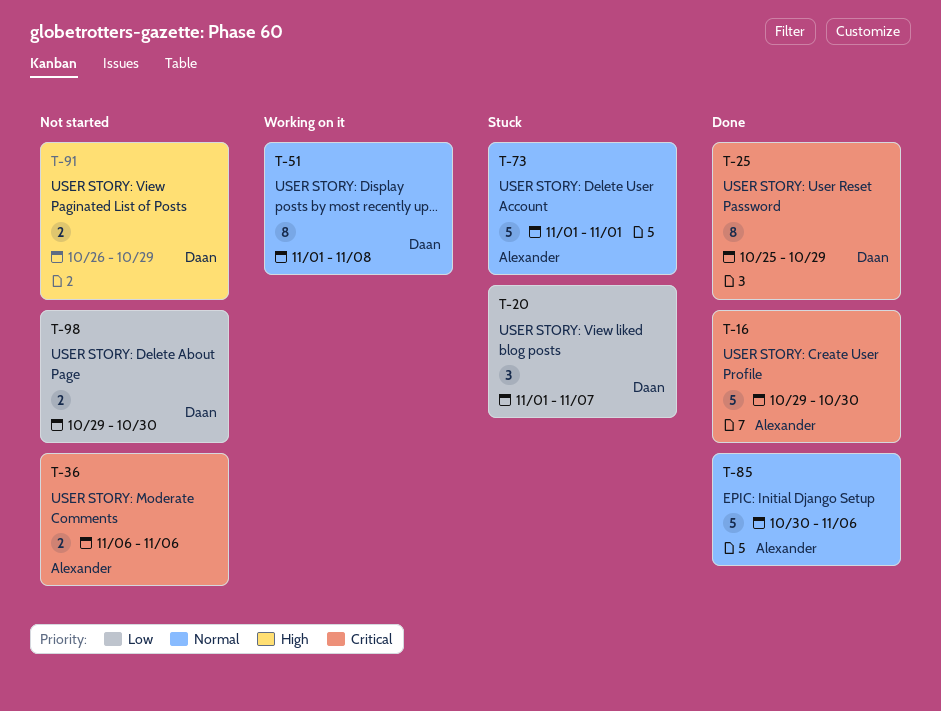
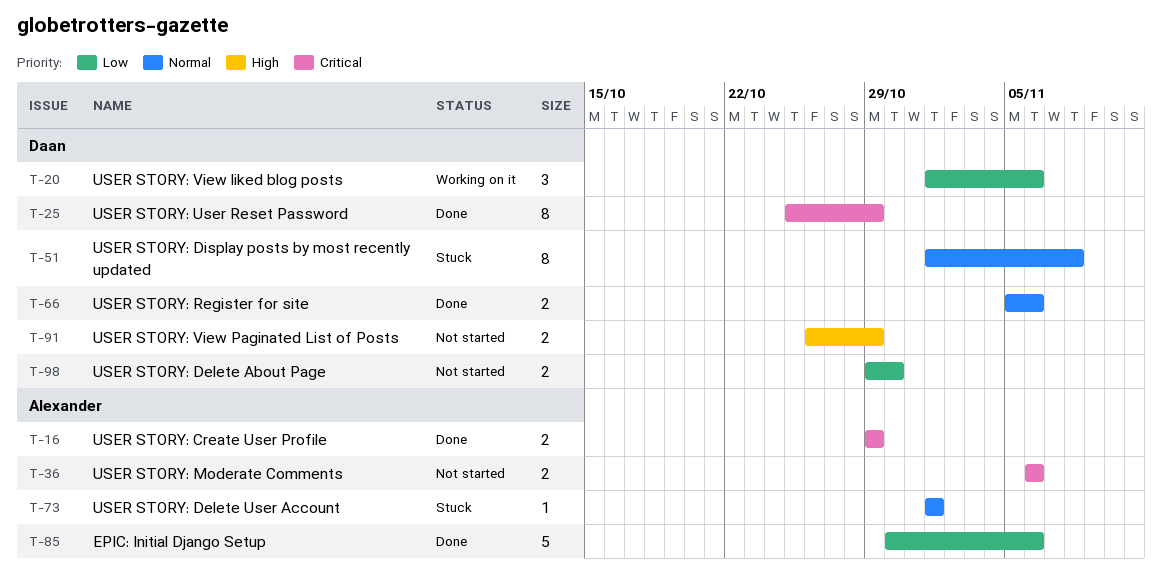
T-16, estimate: 5 -> 2
T-16, due: Oct 30 -> Oct 29
T-20, status: Stuck -> Working on it
T-20, due: Nov 7 -> Nov 6
T-51, status: Working on it -> Stuck
T-66: none -> present
T-73, estimate: 5 -> 1
T-85, priority: Normal -> Low

